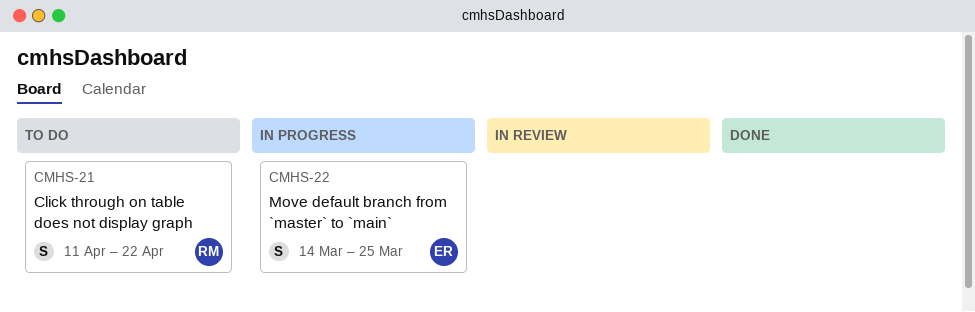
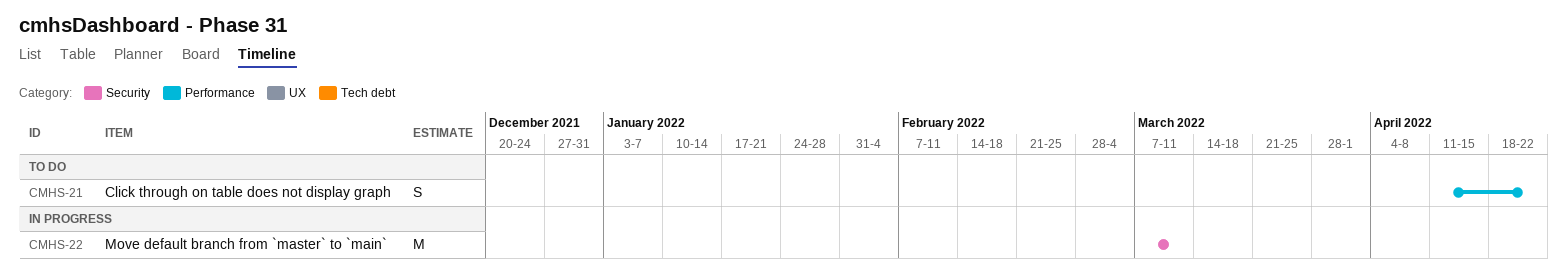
CMHS-22, estimate: S -> M
CMHS-22, start: Mar 14 -> Mar 7
CMHS-22, due: Mar 25 -> Mar 11

